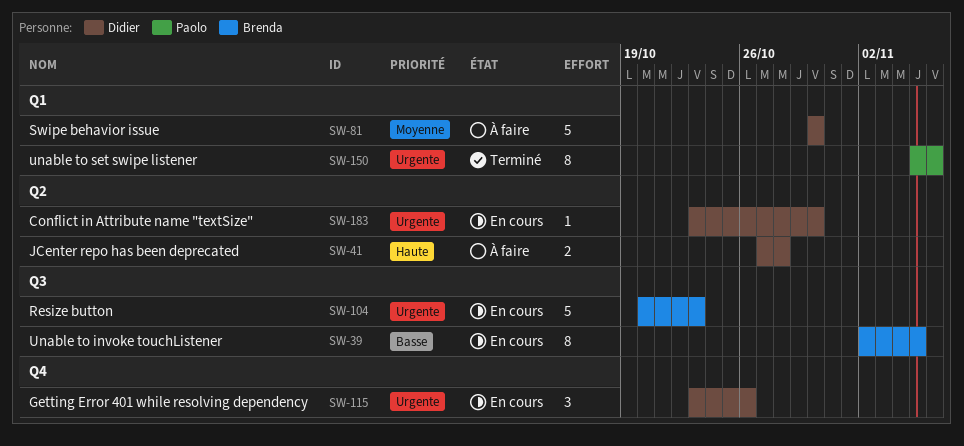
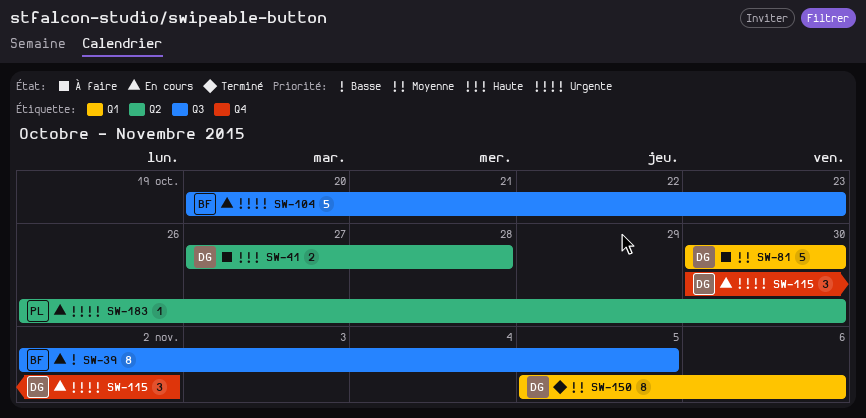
SW-115, start: Oct 23 -> Oct 30
SW-115, due: Oct 26 -> Nov 2
SW-150, owner: Paolo -> Didier
SW-150, priority: Urgente -> Moyenne
SW-183, owner: Didier -> Paolo
SW-183, start: Oct 23 -> Oct 26

